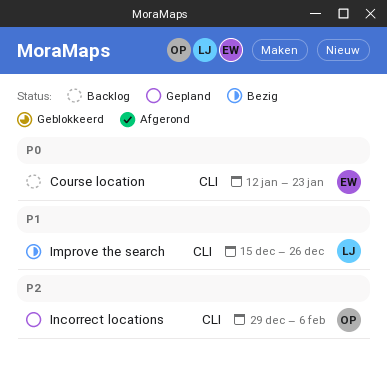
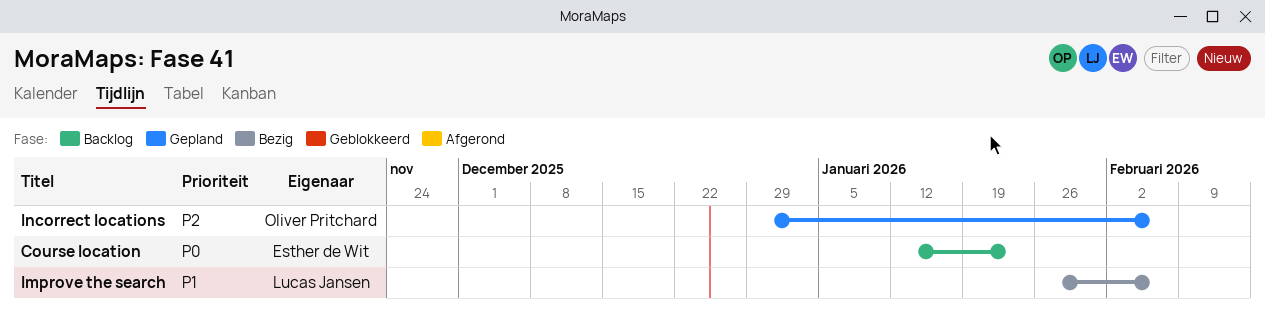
Improve the search, start: Dec 15 -> Jan 26
Improve the search, due: Dec 26 -> Feb 6

